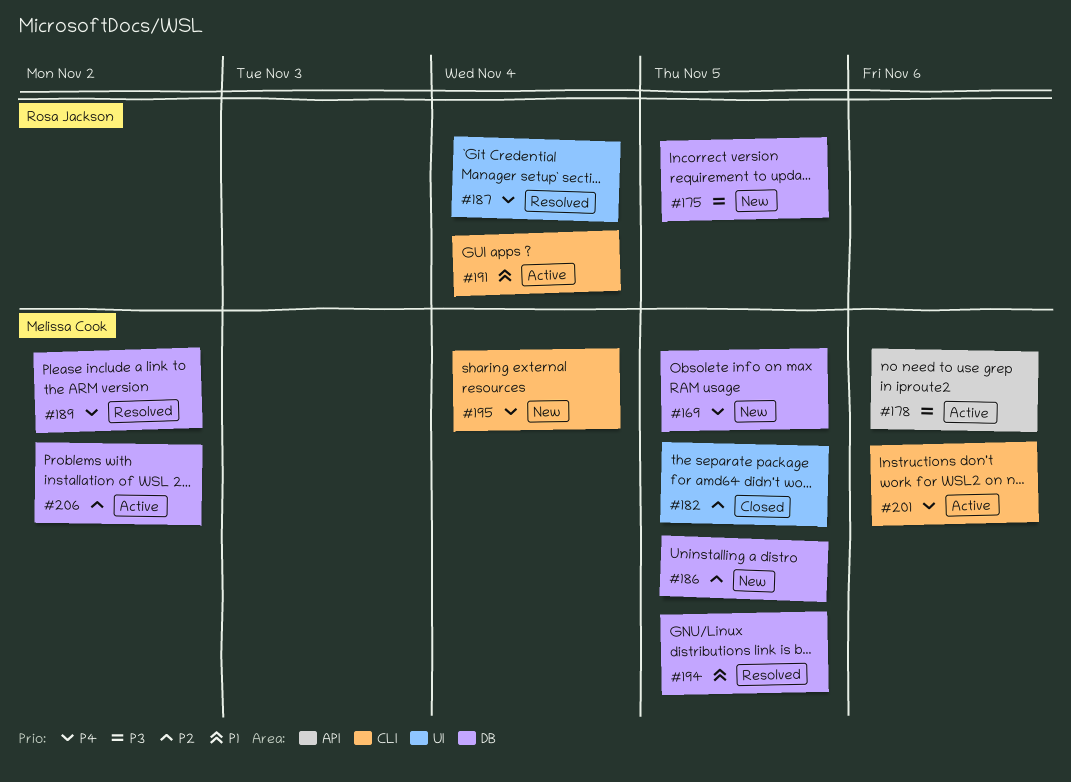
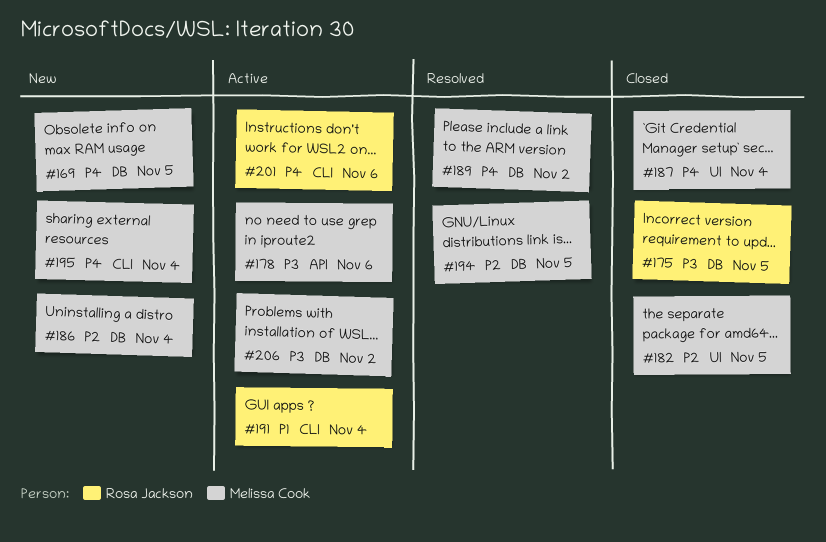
#175, status: New -> Closed
#186, due: Nov 5 -> Nov 4
#187, status: Resolved -> Closed
#187, owner: Rosa Jackson -> Melissa Cook
#194, priority: P1 -> P2
#201, owner: Melissa Cook -> Rosa Jackson
#206, priority: P2 -> P3

